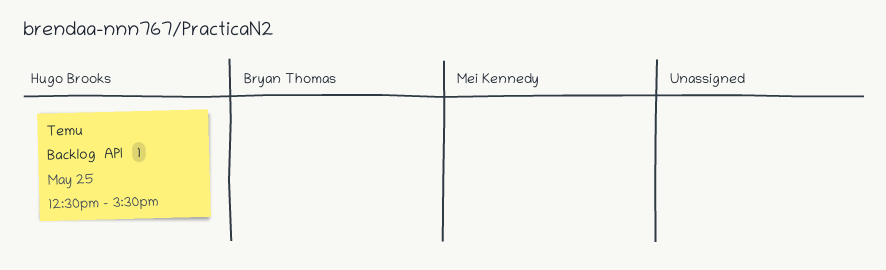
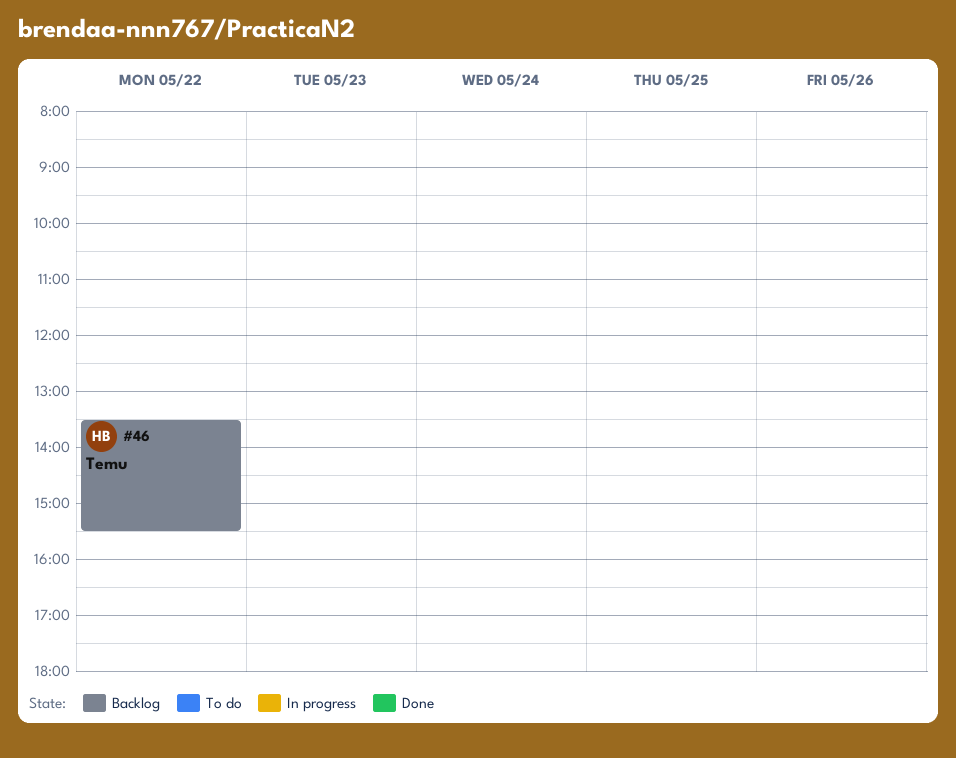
Temu, day: May 25 -> May 22
Temu, begins: 12:30 -> 13:30

